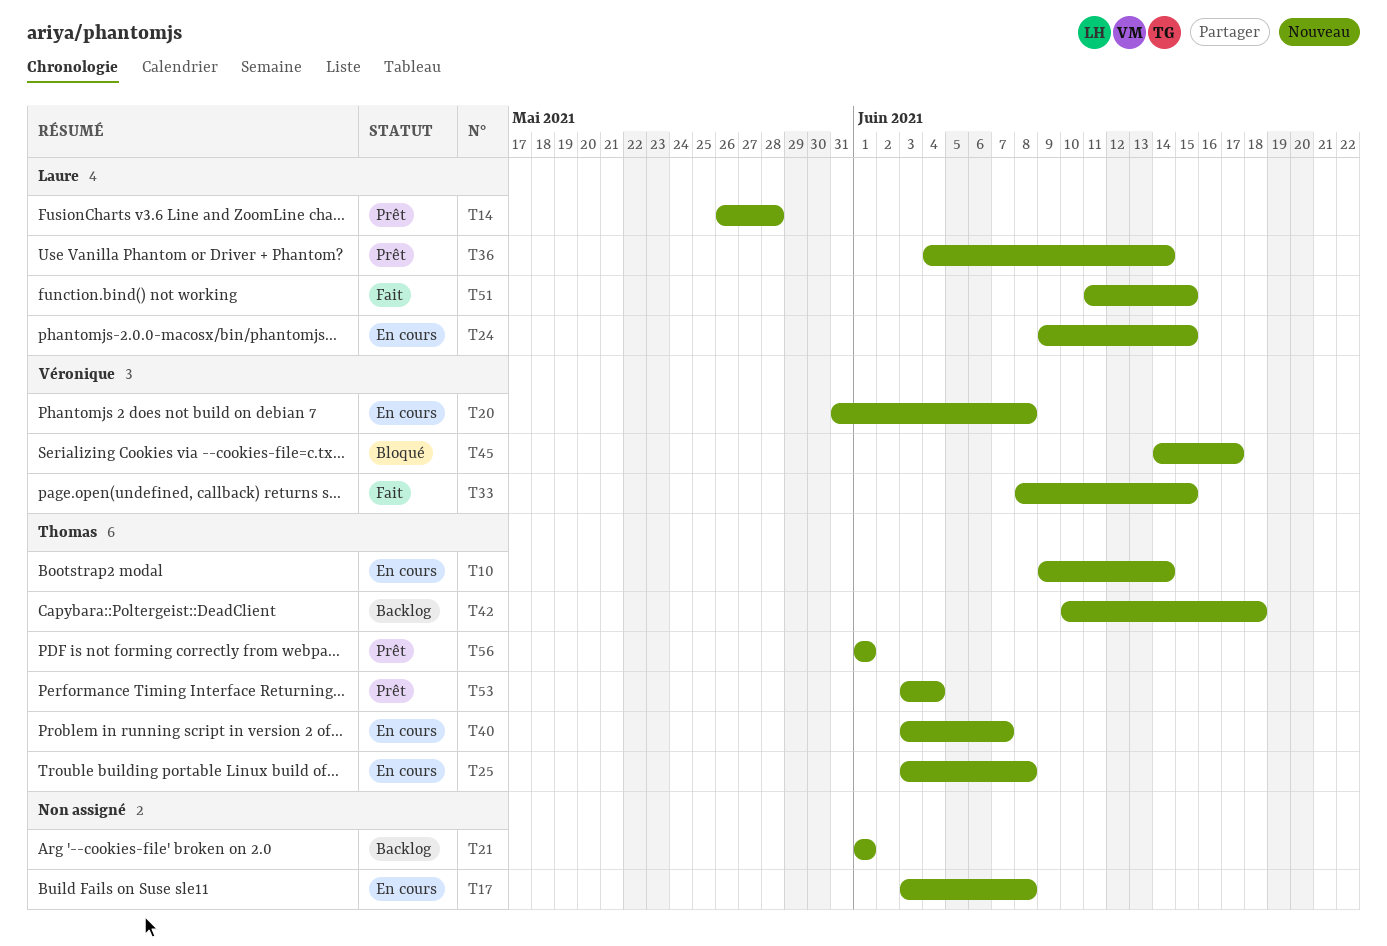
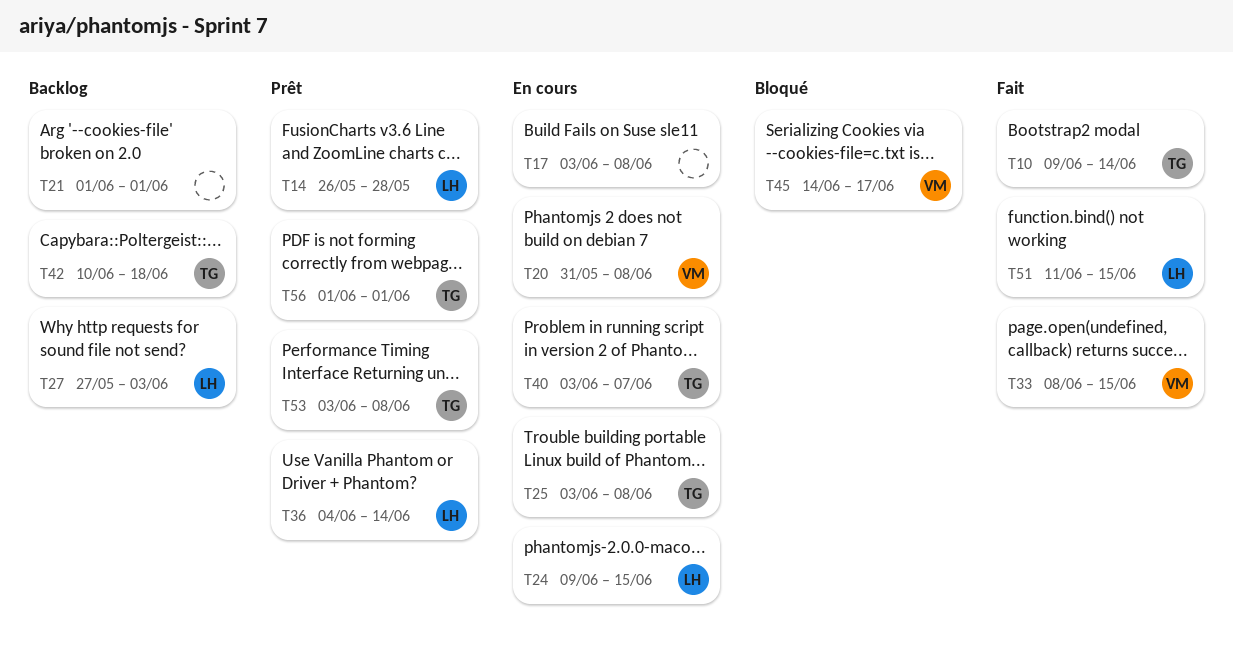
T10, status: En cours -> Fait
T27: none -> present
T53, due: Jun 4 -> Jun 8

